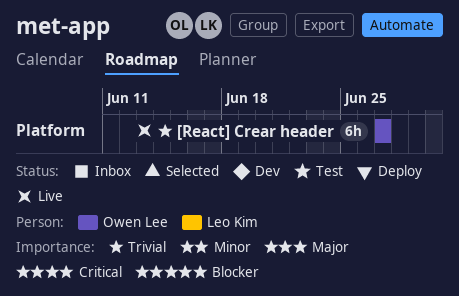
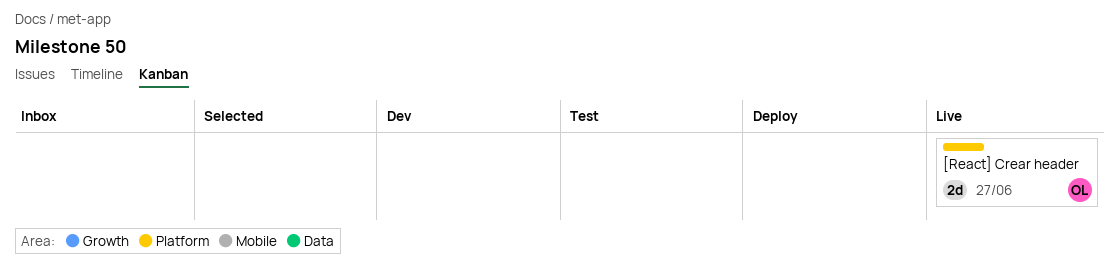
[React] Crear header, estimate: 6h -> 2d

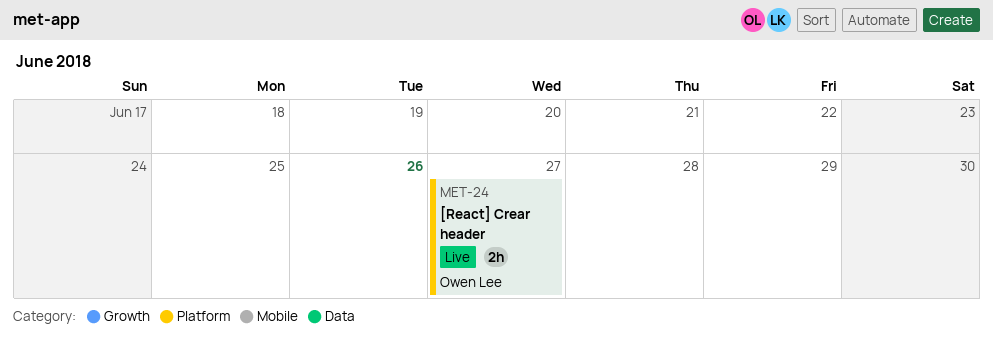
[React] Crear header, estimate: 2d -> 2h

